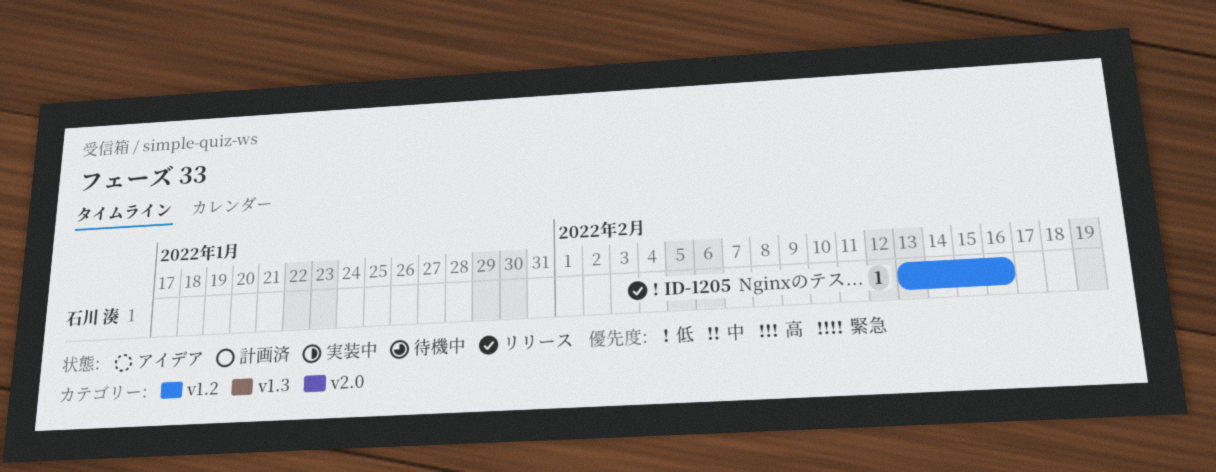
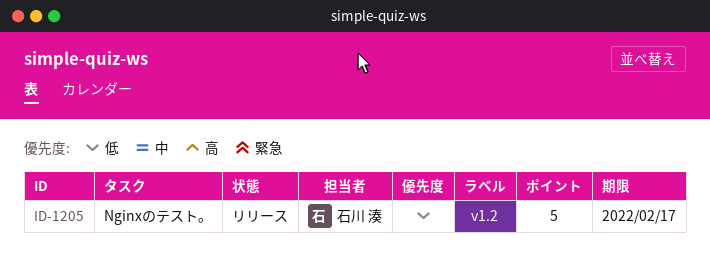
ID-1205, estimate: 1 -> 5
ID-1205, due: Feb 16 -> Feb 17

